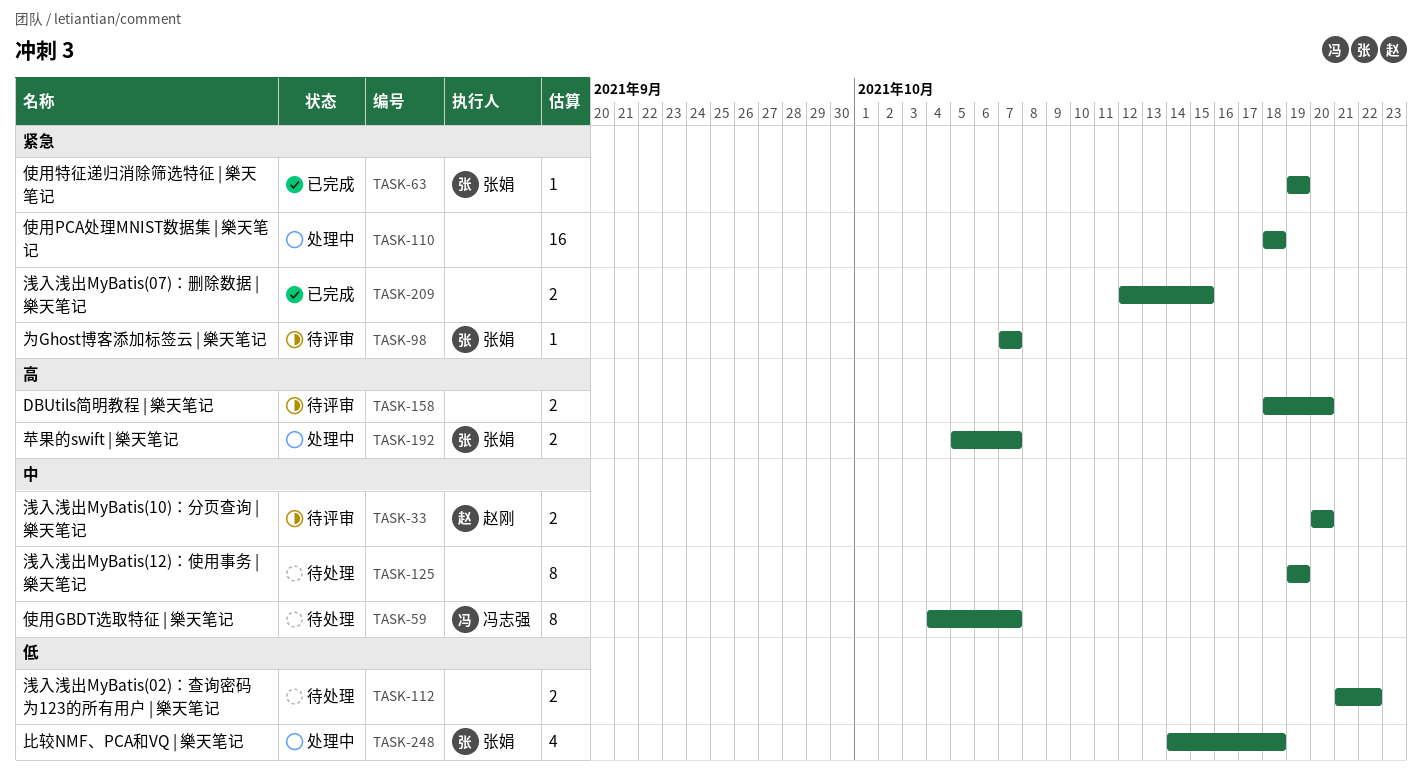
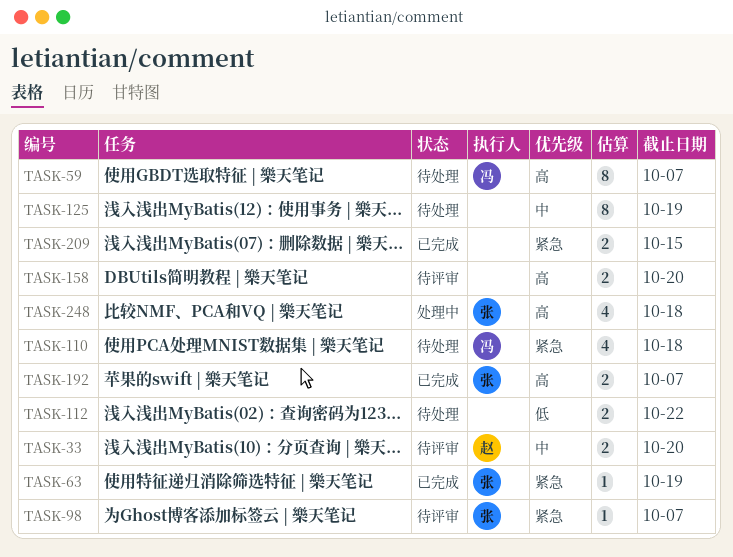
TASK-59, priority: 中 -> 高
TASK-110, status: 处理中 -> 待处理
TASK-110, owner: none -> 冯志强
TASK-110, estimate: 16 -> 4
TASK-192, status: 处理中 -> 已完成
TASK-248, priority: 低 -> 高

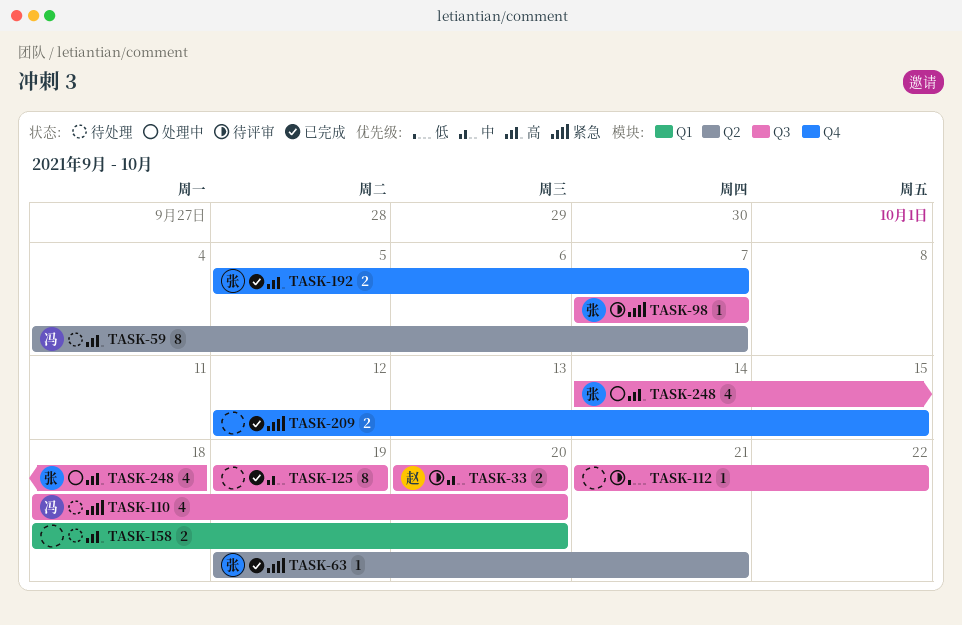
TASK-63, due: Oct 19 -> Oct 21
TASK-110, due: Oct 18 -> Oct 20
TASK-112, status: 待处理 -> 待评审
TASK-112, estimate: 2 -> 1
TASK-125, status: 待处理 -> 已完成
TASK-158, status: 待评审 -> 待处理

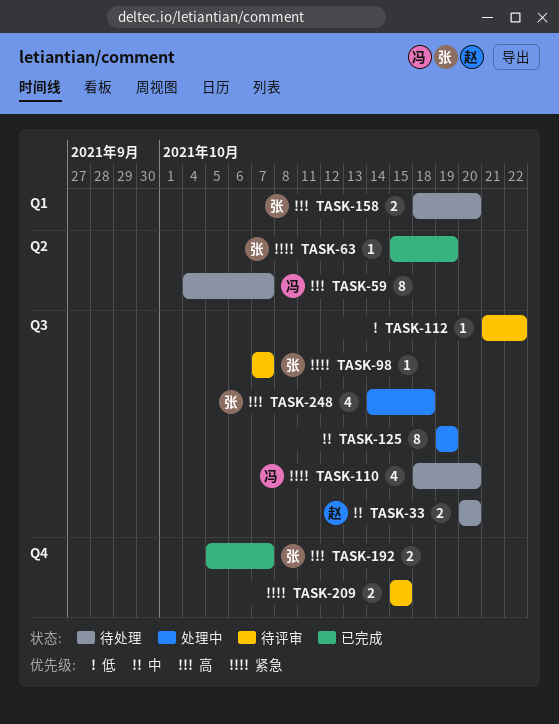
TASK-33, status: 待评审 -> 待处理
TASK-63, start: Oct 19 -> Oct 15
TASK-63, due: Oct 21 -> Oct 19
TASK-125, status: 已完成 -> 处理中
TASK-158, owner: none -> 张
TASK-209, status: 已完成 -> 待评审
TASK-209, start: Oct 12 -> Oct 15

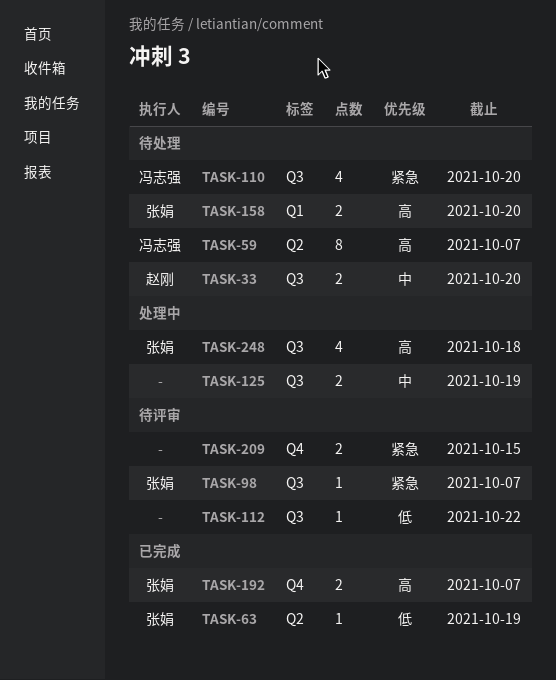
TASK-63, priority: 紧急 -> 低
TASK-125, estimate: 8 -> 2

